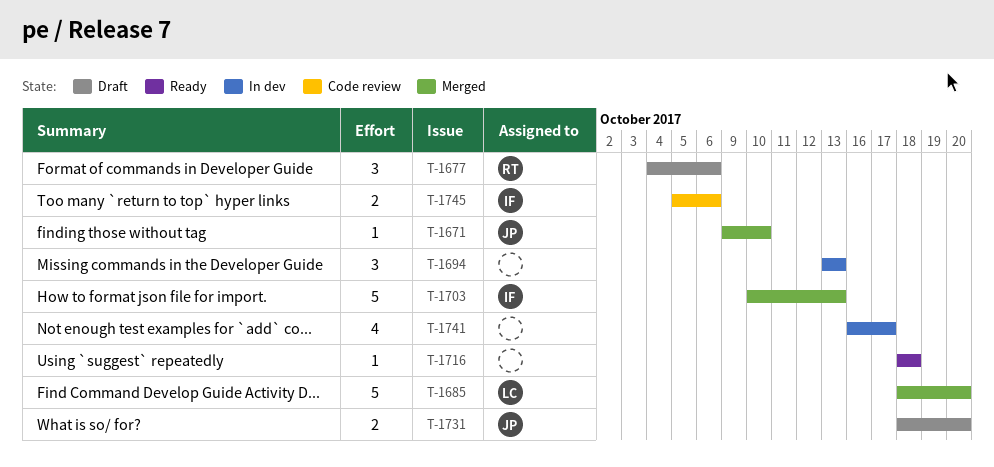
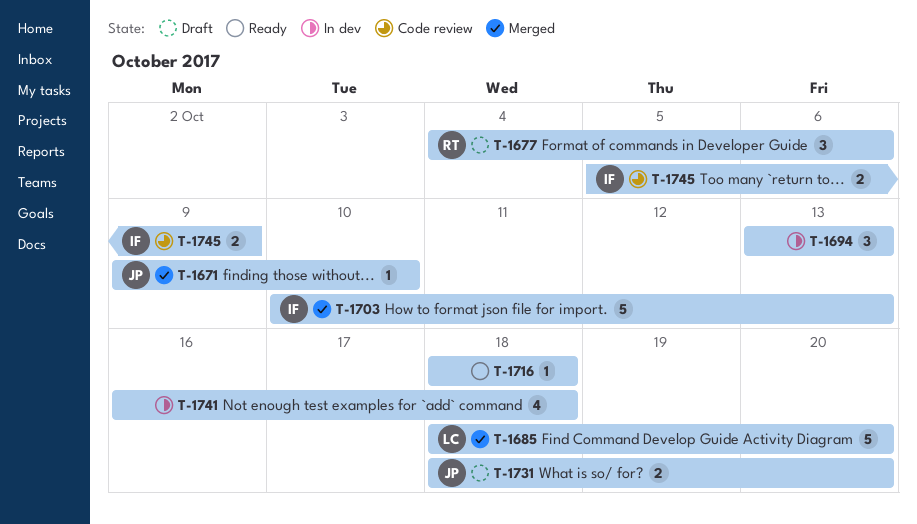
T-1741, due: Oct 17 -> Oct 18
T-1745, due: Oct 6 -> Oct 9

